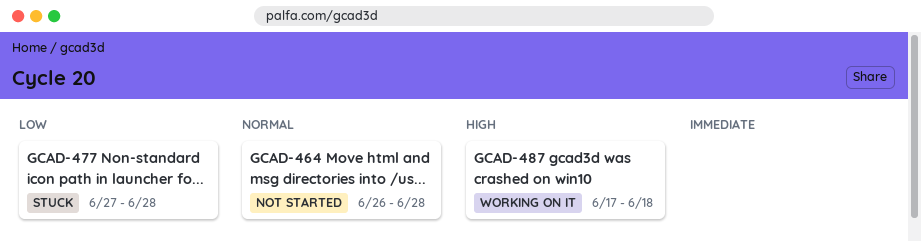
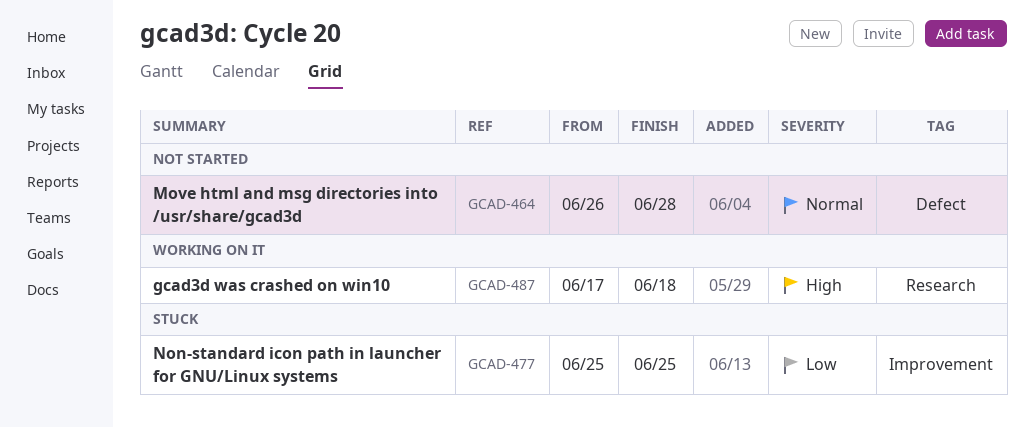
GCAD-477, start: Jun 27 -> Jun 25
GCAD-477, due: Jun 28 -> Jun 25

